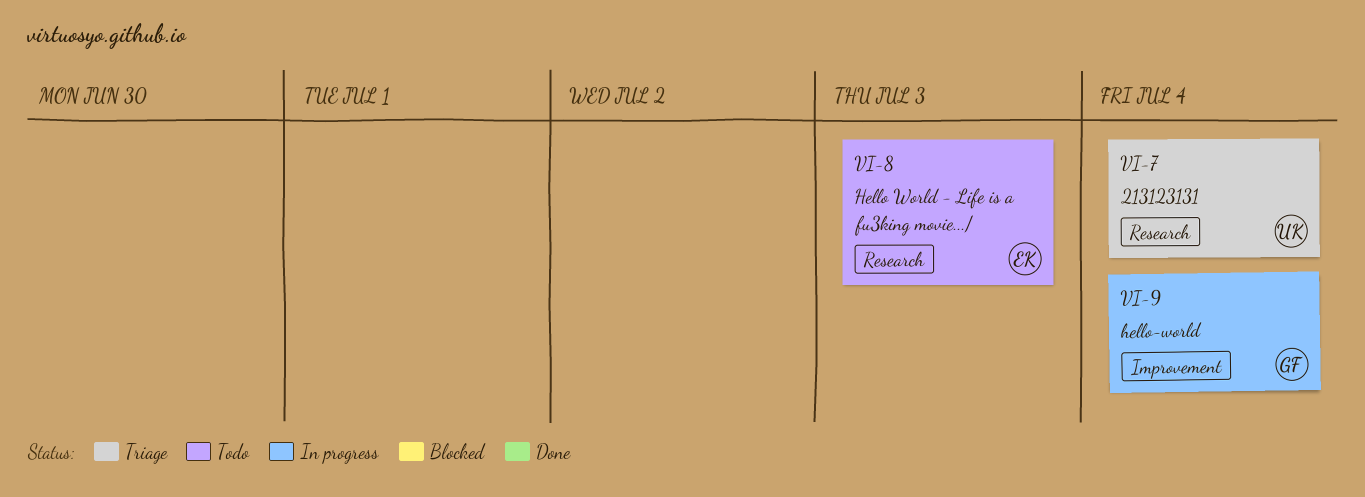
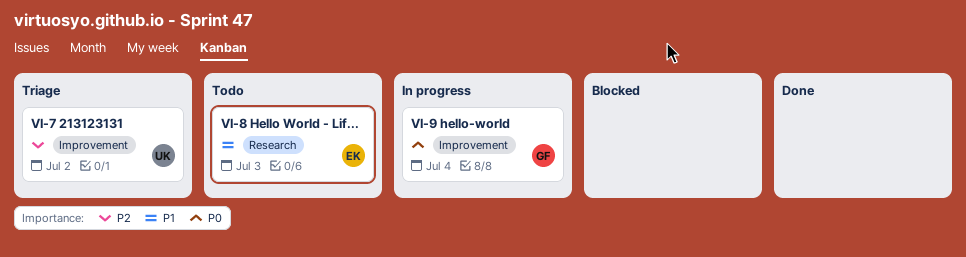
VI-7, label: Research -> Improvement
VI-7, due: Jul 4 -> Jul 2

